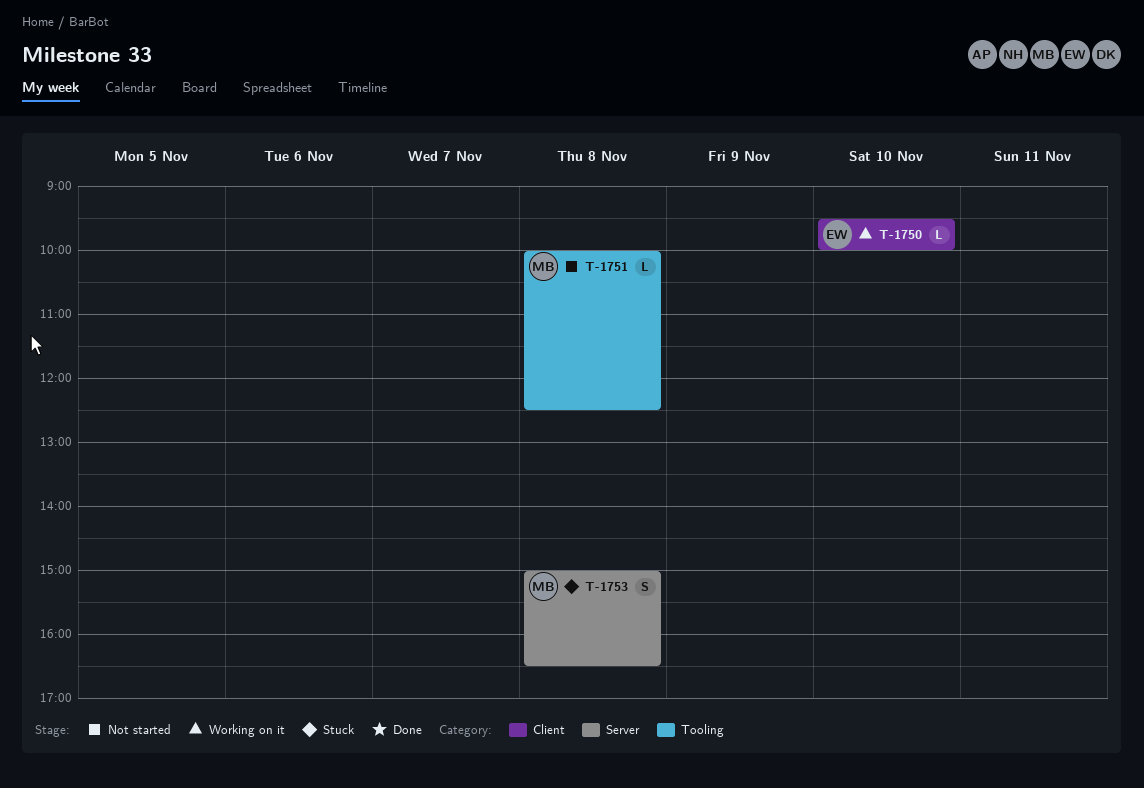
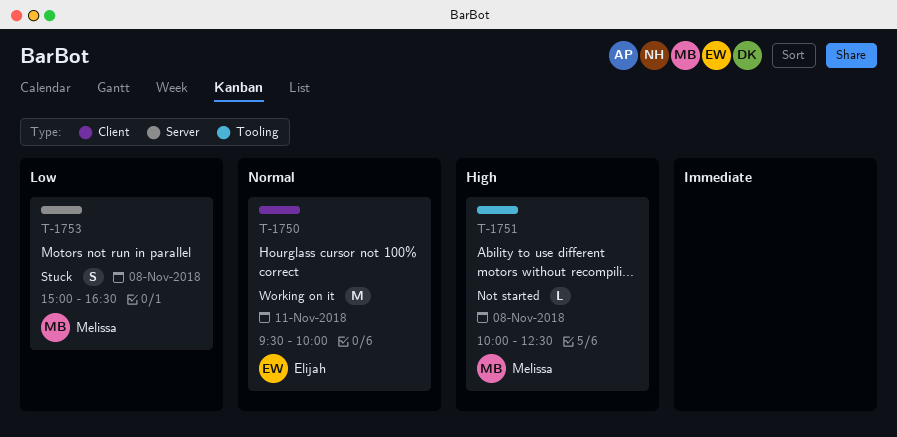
T-1750, estimate: L -> M
T-1750, day: Nov 10 -> Nov 11

